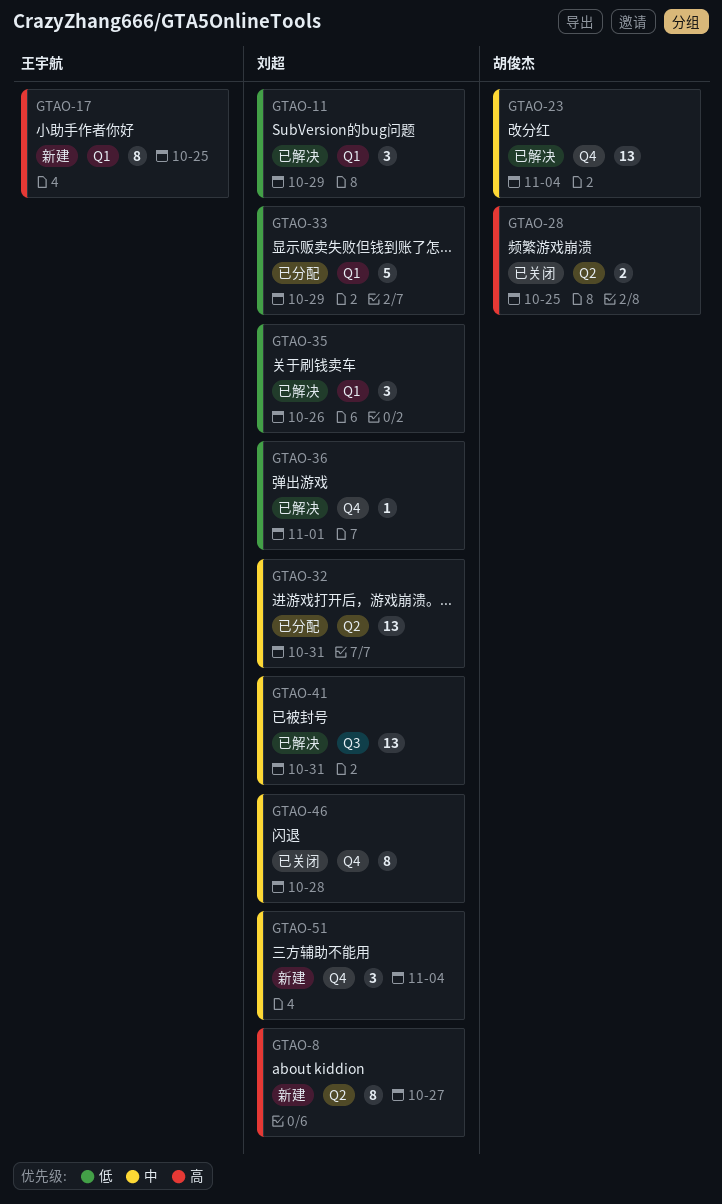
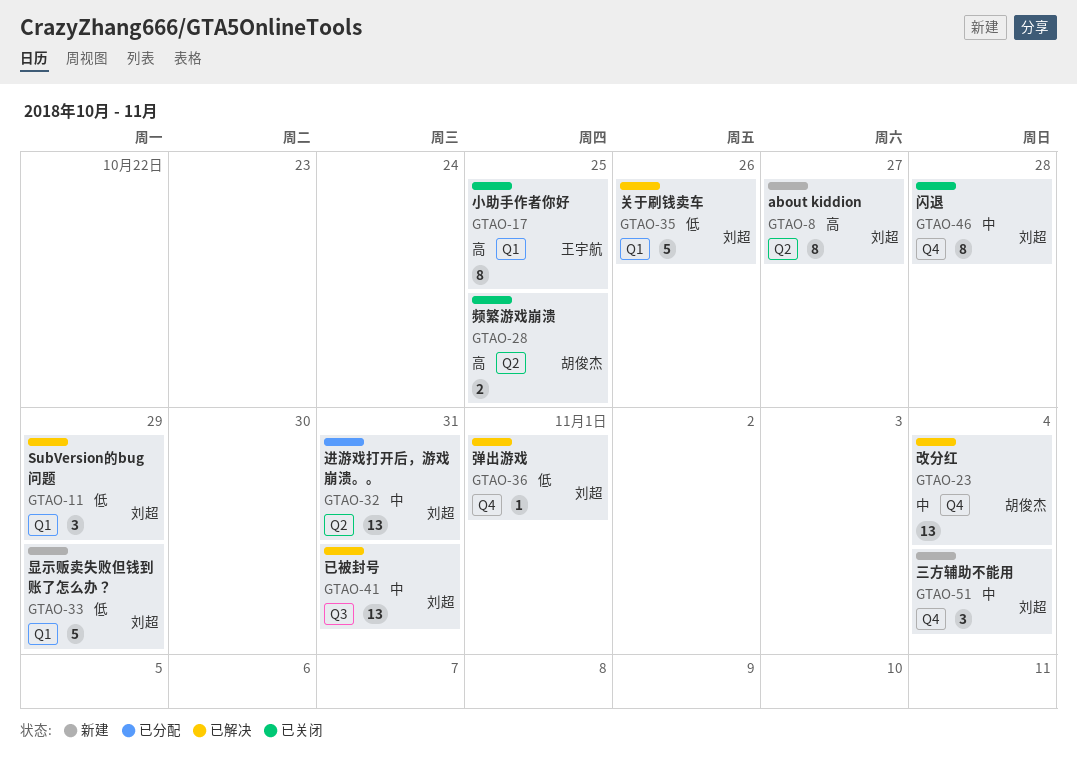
GTAO-17, status: 新建 -> 已关闭
GTAO-33, status: 已分配 -> 新建
GTAO-35, estimate: 3 -> 5

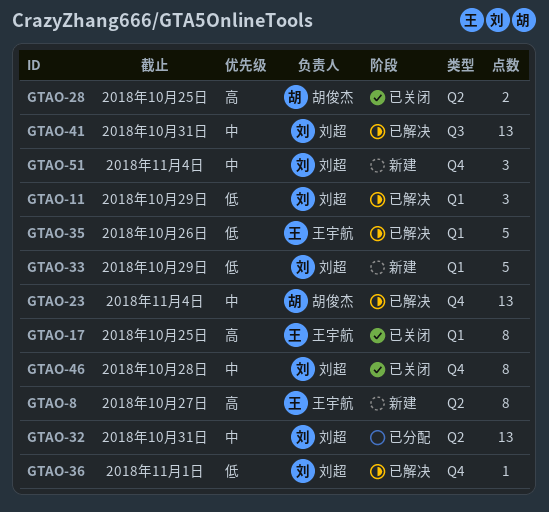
GTAO-8, owner: 刘超 -> 王宇航
GTAO-35, owner: 刘超 -> 王宇航

